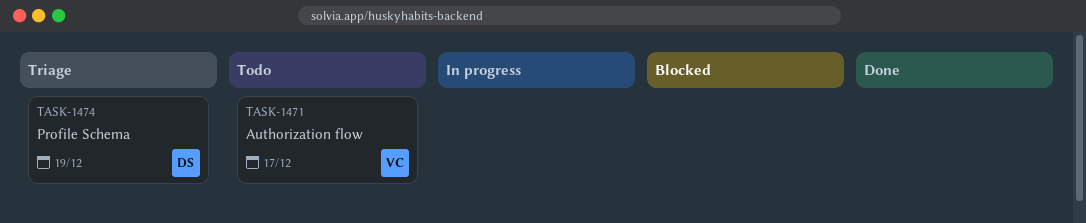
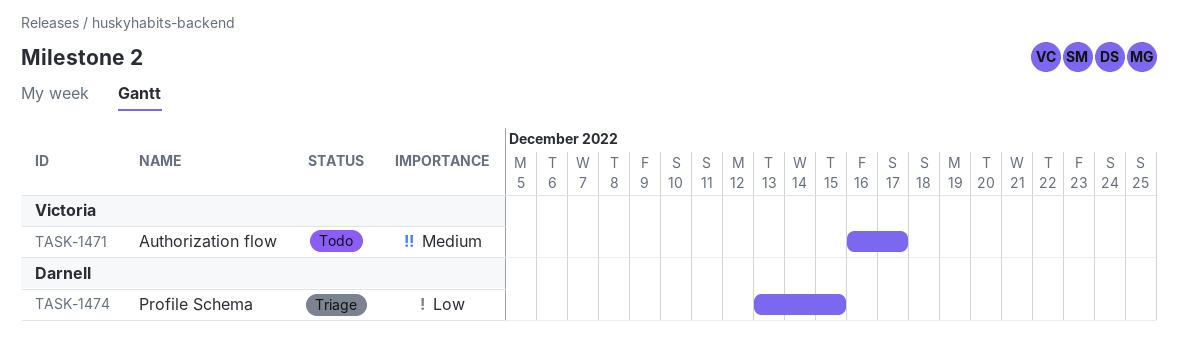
TASK-1474, due: Dec 19 -> Dec 15

